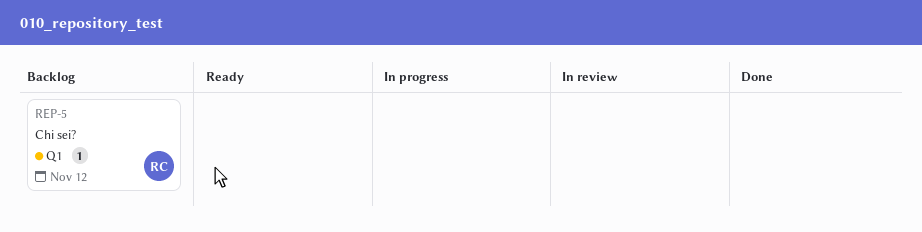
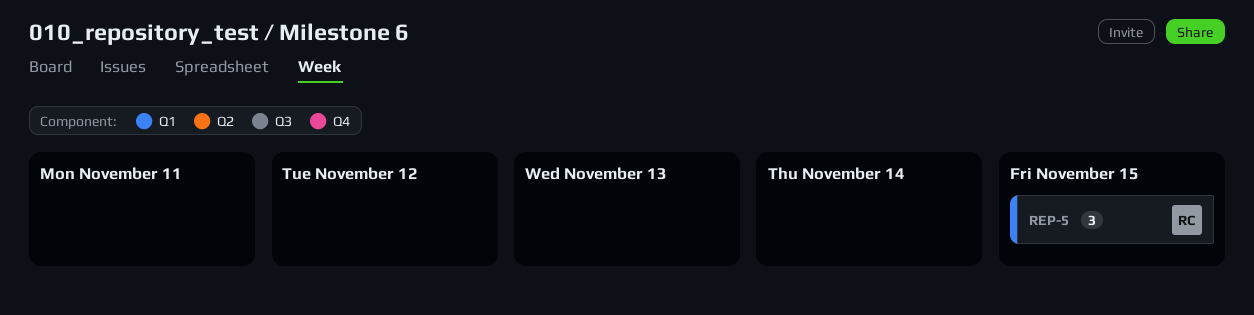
REP-5, estimate: 1 -> 3
REP-5, due: Nov 12 -> Nov 15

